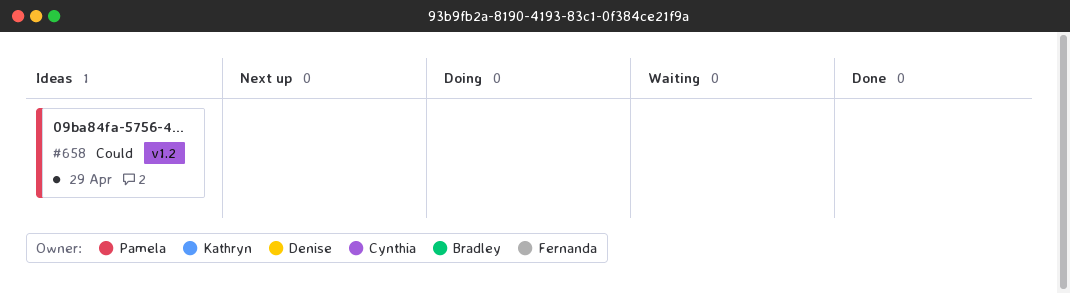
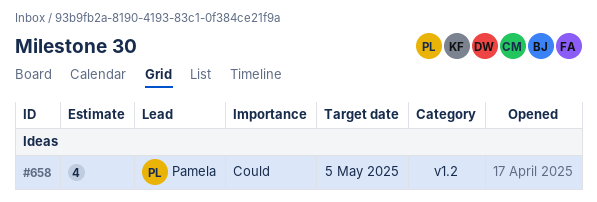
#658, estimate: 1 -> 4
#658, due: Apr 29 -> May 5

